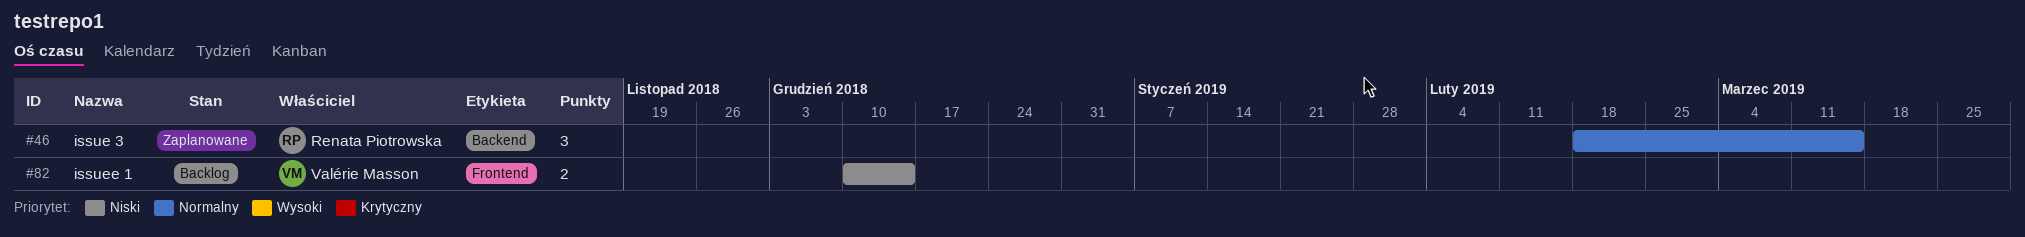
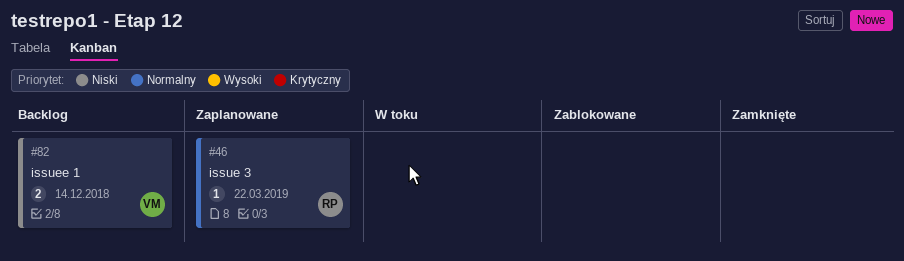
#46, estimate: 3 -> 1
#46, due: Mar 15 -> Mar 22

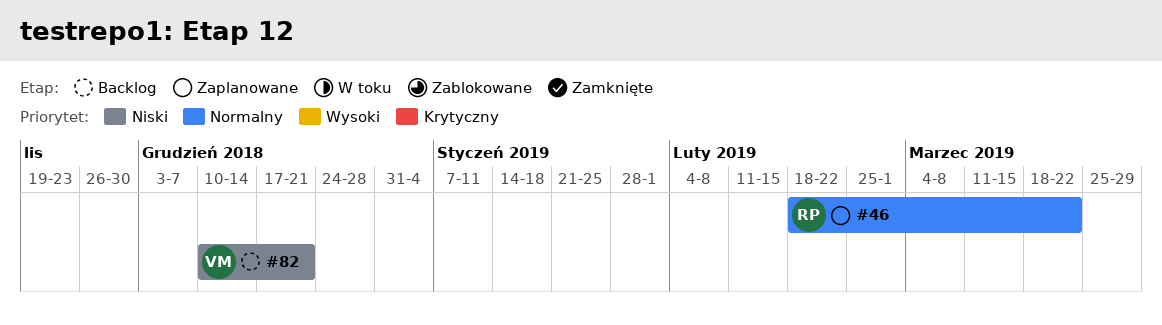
#82, due: Dec 14 -> Dec 21

